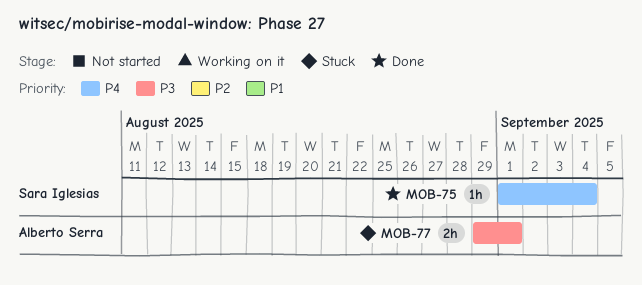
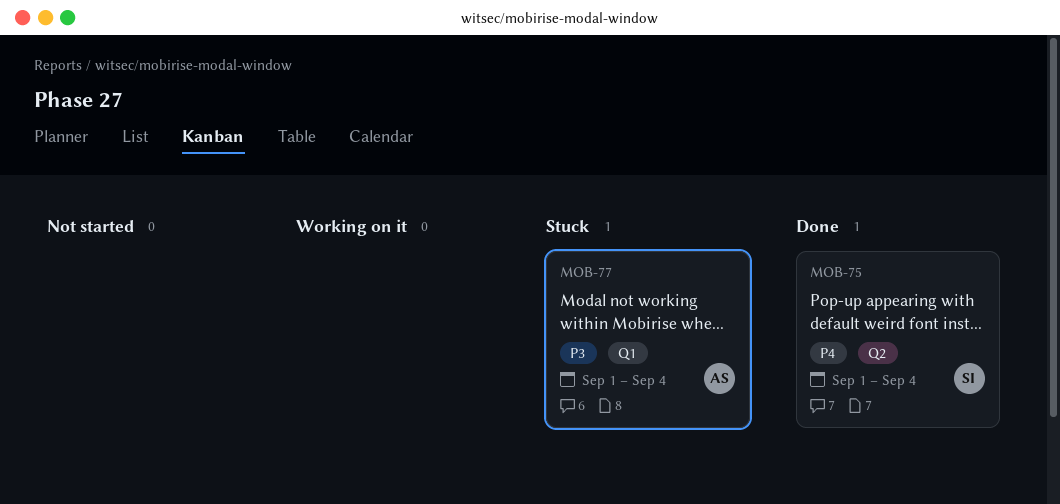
MOB-77, start: Aug 29 -> Sep 1
MOB-77, due: Sep 1 -> Sep 4

